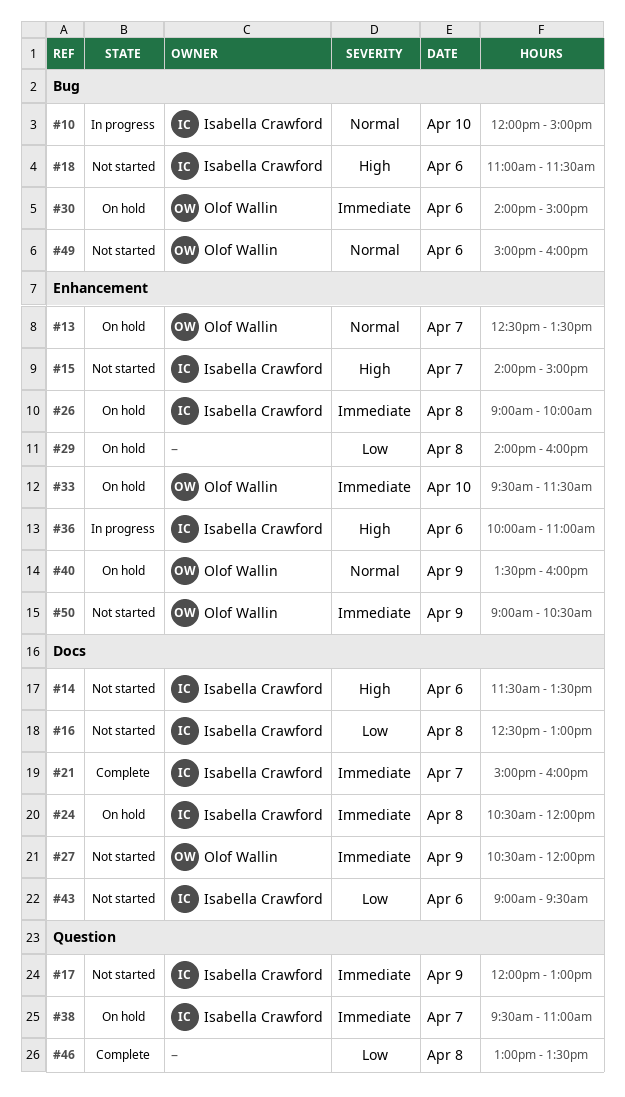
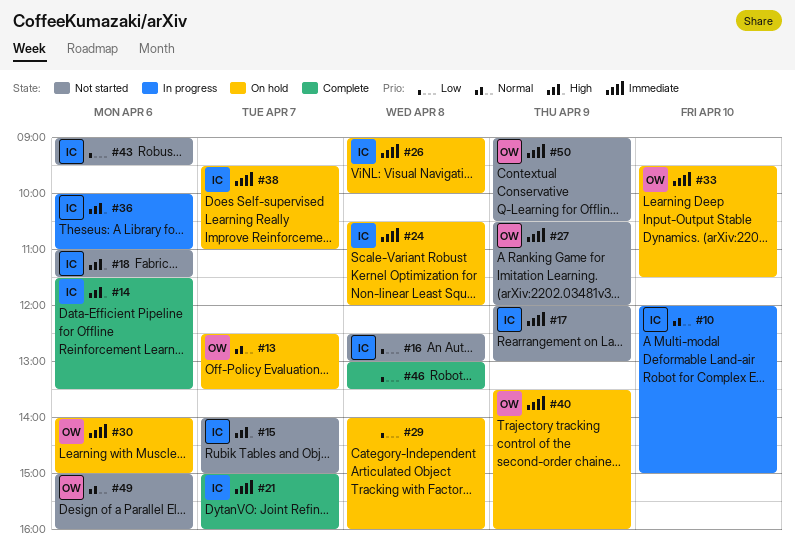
#14, status: Not started -> Complete
#40, priority: Normal -> Immediate

